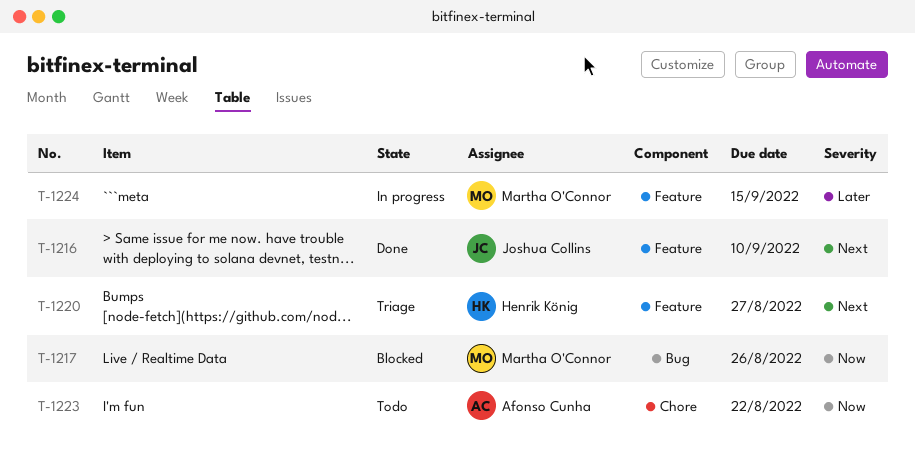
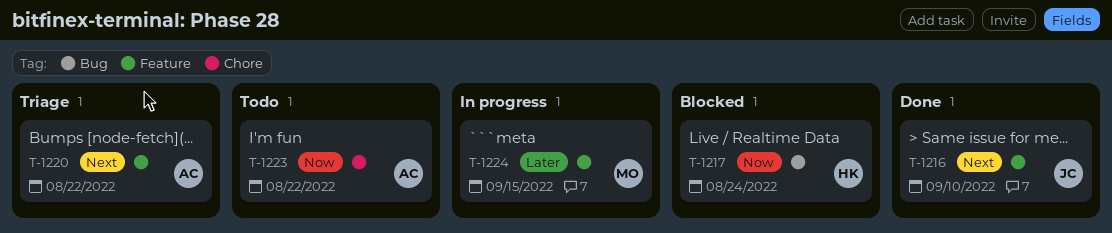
T-1217, owner: Martha O'Connor -> Henrik König
T-1217, due: Aug 26 -> Aug 24
T-1220, owner: Henrik König -> Afonso Cunha
T-1220, due: Aug 27 -> Aug 22

